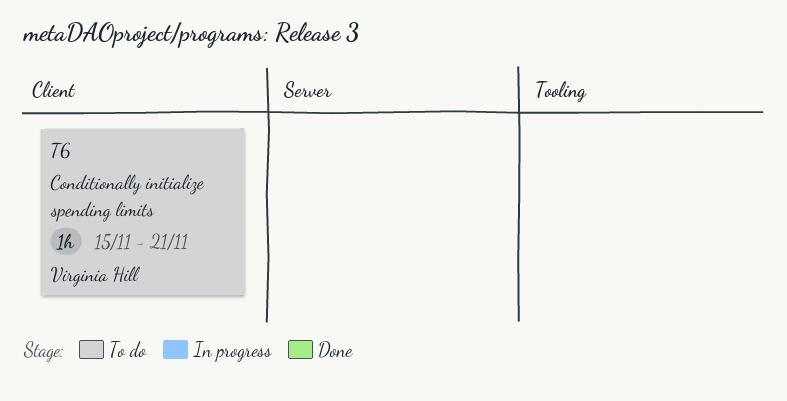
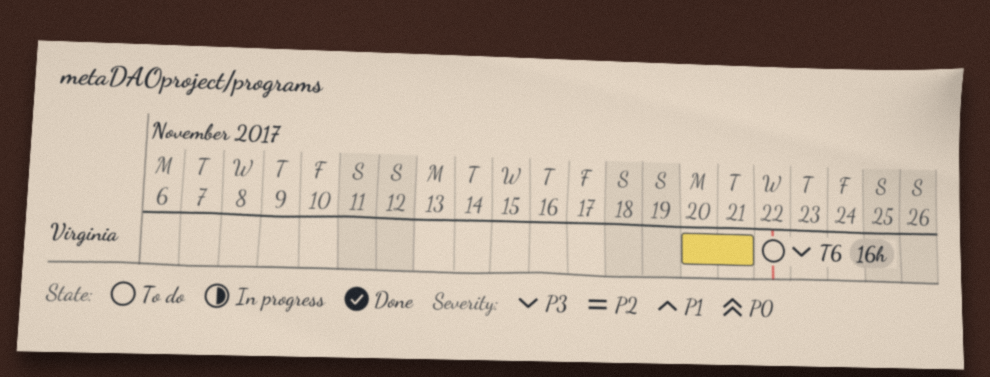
T6, estimate: 1h -> 16h
T6, start: Nov 15 -> Nov 20

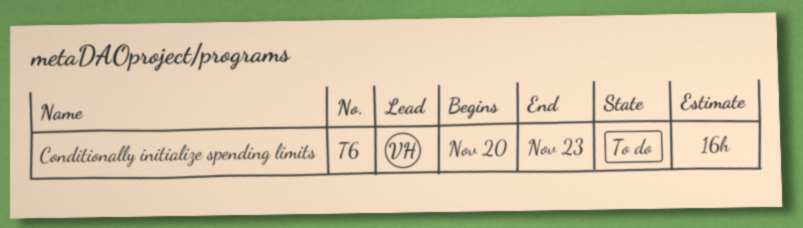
T6, due: Nov 21 -> Nov 23

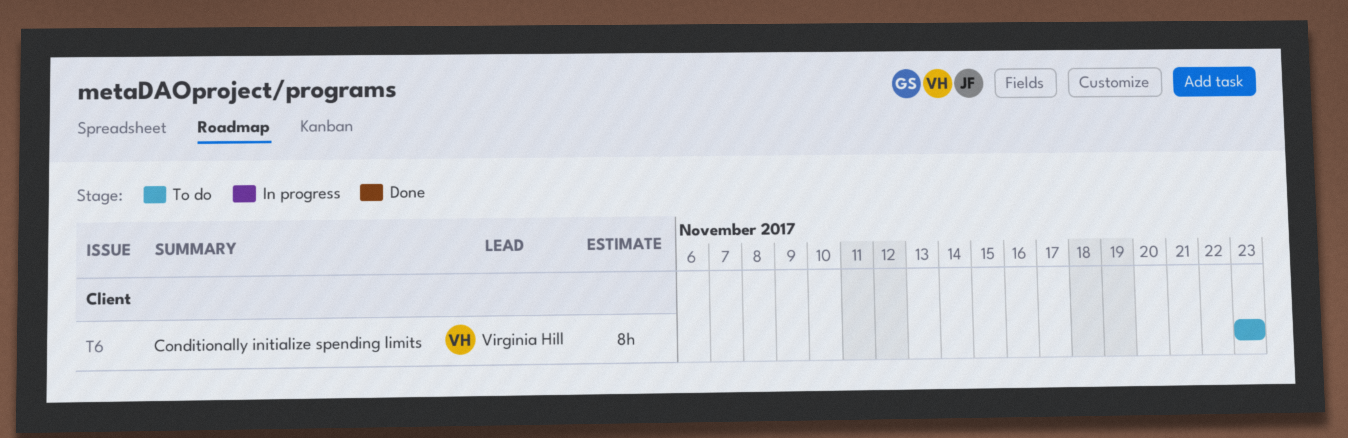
T6, estimate: 16h -> 8h
T6, start: Nov 20 -> Nov 23

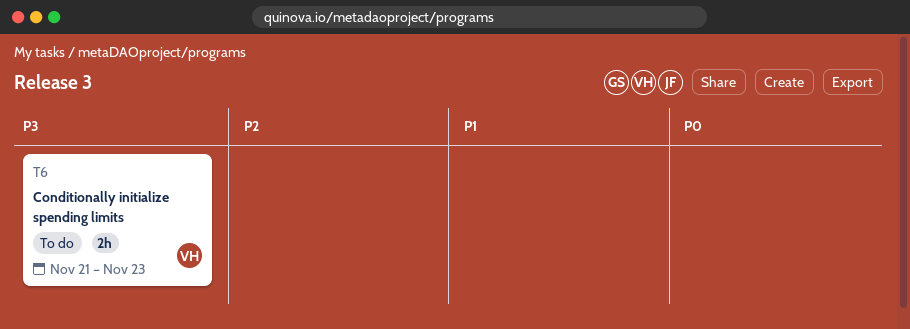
T6, estimate: 8h -> 2h
T6, start: Nov 23 -> Nov 21

